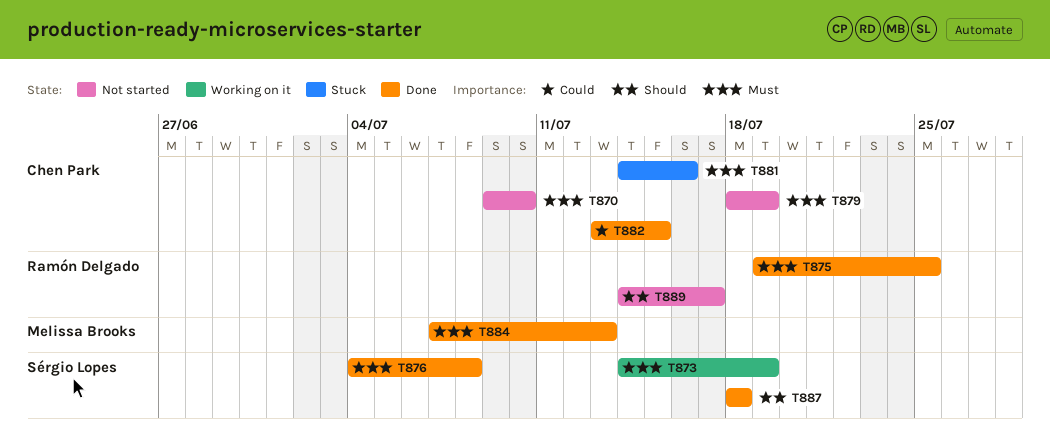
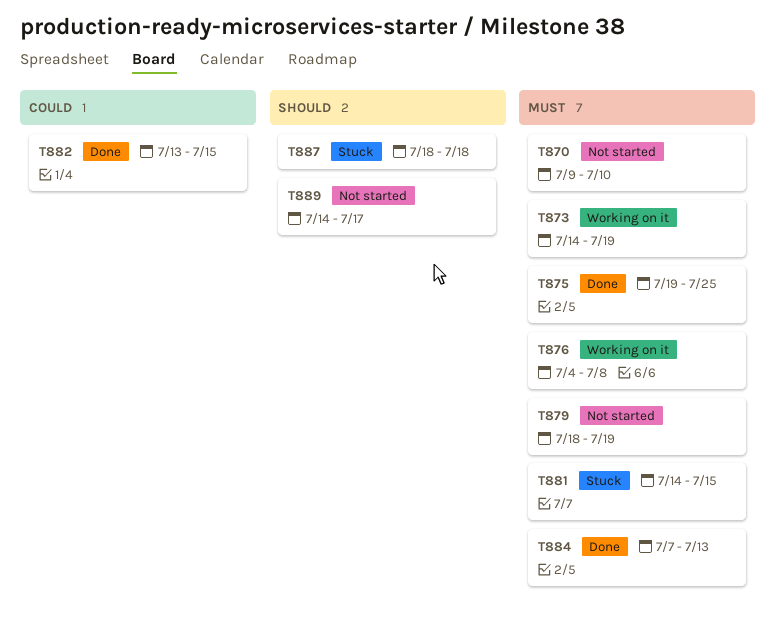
T876, status: Done -> Working on it
T881, due: Jul 16 -> Jul 15
T887, status: Done -> Stuck

